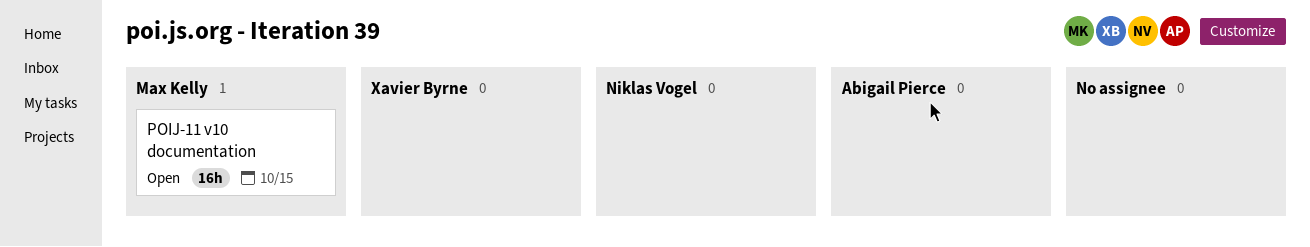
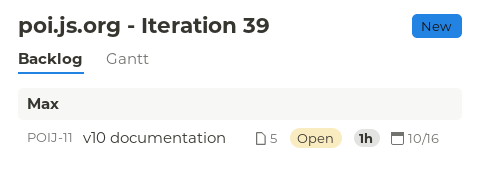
POIJ-11, estimate: 16h -> 1h
POIJ-11, due: Oct 15 -> Oct 16

